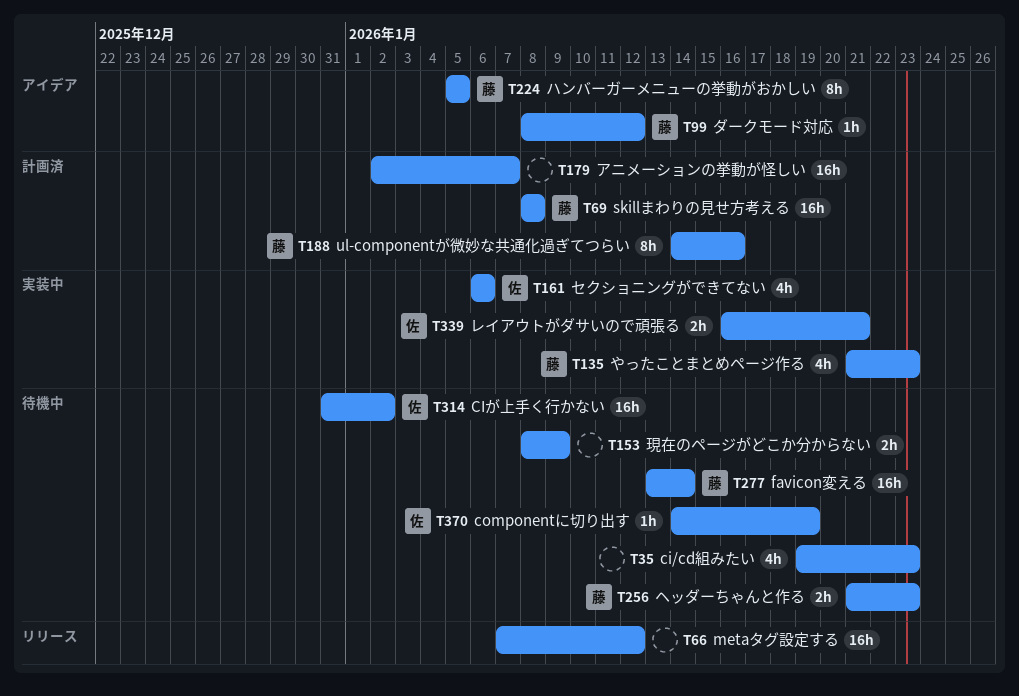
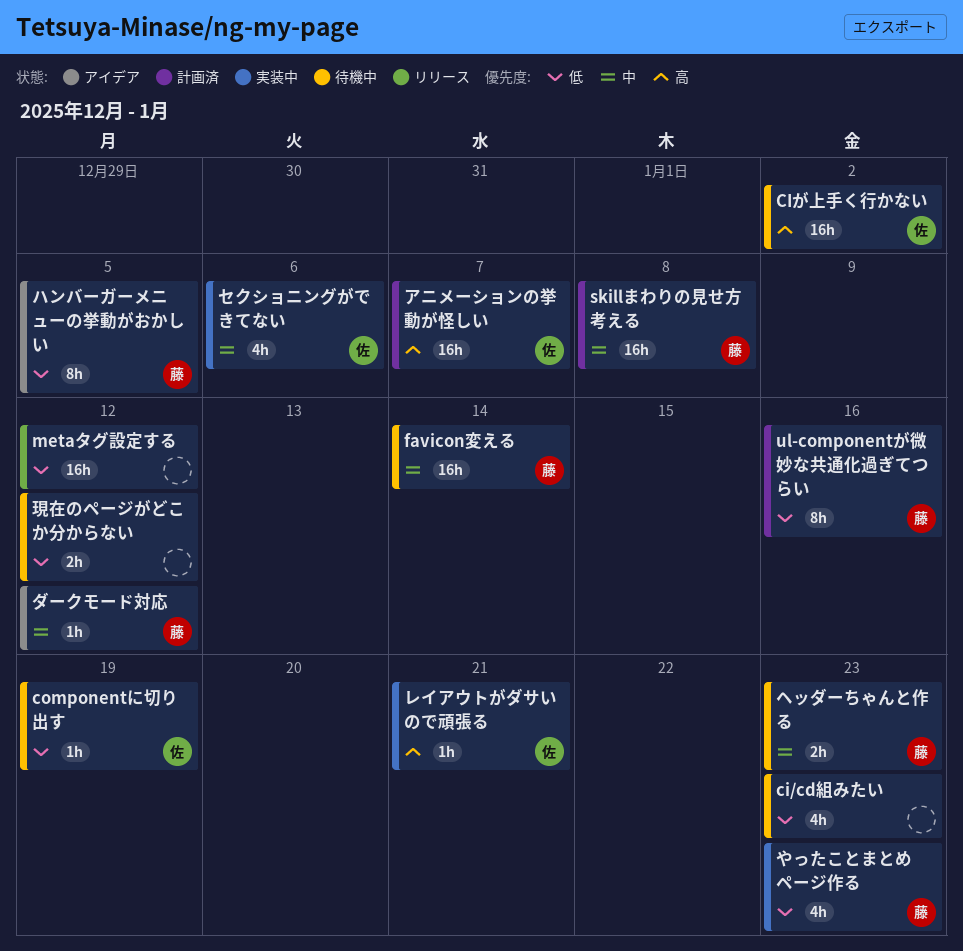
アニメーションの挙動が怪しい, owner: none -> 佐
レイアウトがダサいので頑張る, estimate: 2h -> 1h
現在のページがどこか分からない, due: Jan 9 -> Jan 12

